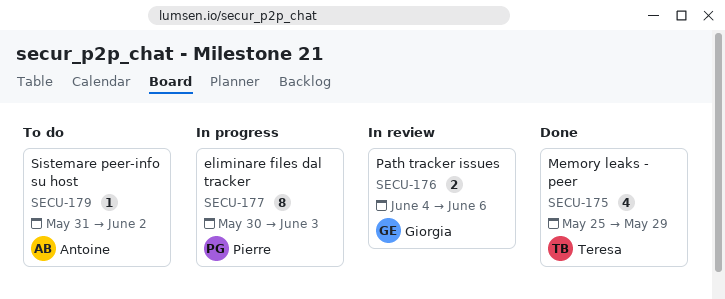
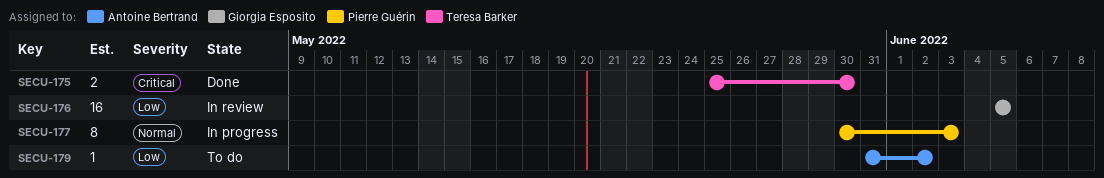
SECU-175, estimate: 4 -> 2
SECU-175, due: May 29 -> May 30
SECU-176, estimate: 2 -> 16
SECU-176, start: Jun 4 -> Jun 5
SECU-176, due: Jun 6 -> Jun 5

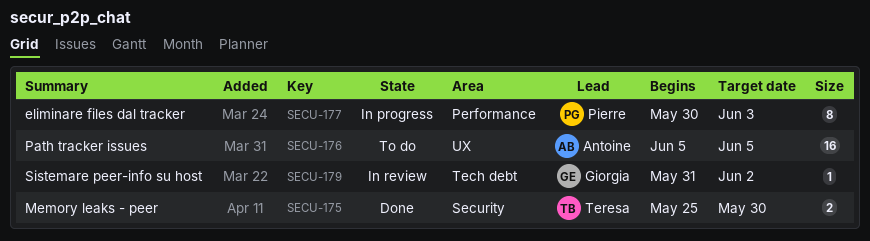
SECU-176, status: In review -> To do
SECU-176, owner: Giorgia Esposito -> Antoine Bertrand
SECU-179, status: To do -> In review
SECU-179, owner: Antoine Bertrand -> Giorgia Esposito

